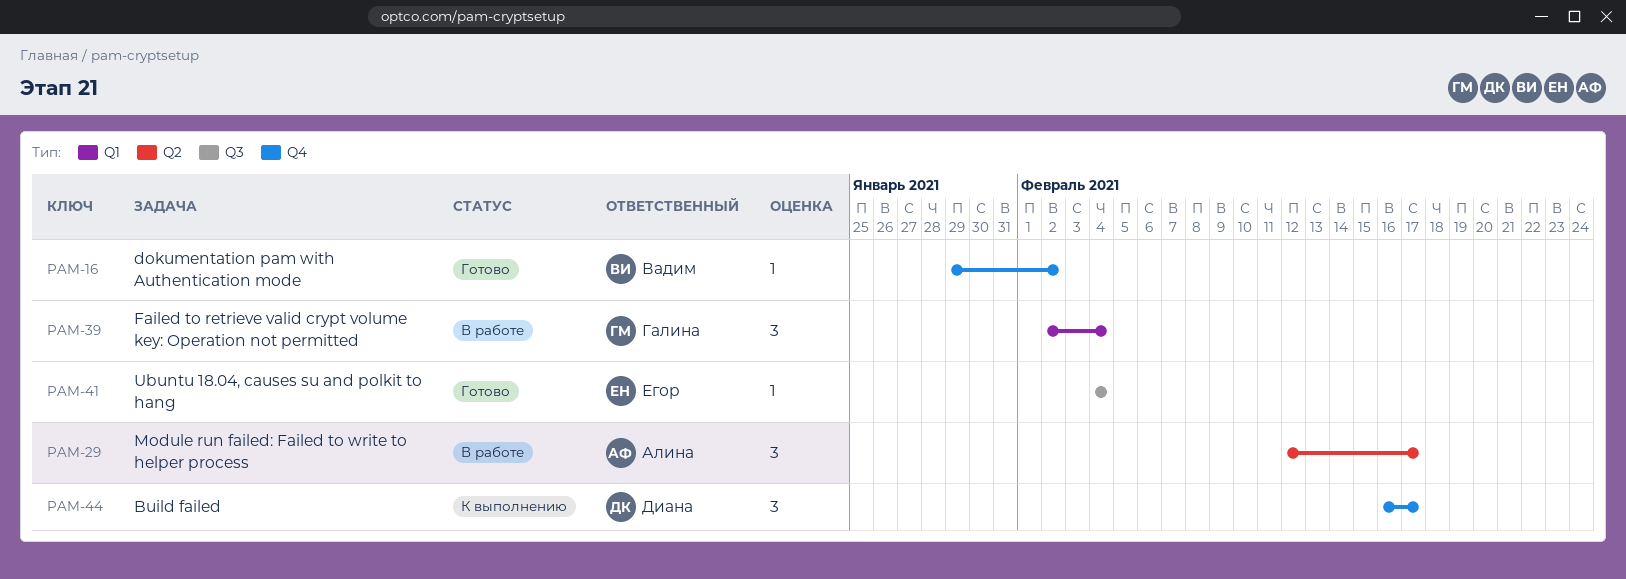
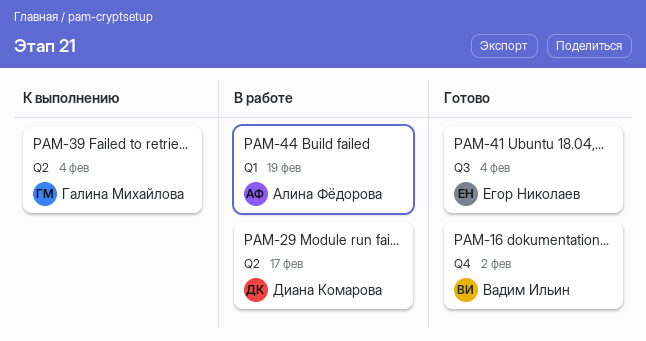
PAM-29, owner: Алина Фёдорова -> Диана Комарова
PAM-39, status: В работе -> К выполнению
PAM-39, label: Q1 -> Q2
PAM-44, status: К выполнению -> В работе
PAM-44, owner: Диана Комарова -> Алина Фёдорова
PAM-44, label: Q4 -> Q1
PAM-44, due: Feb 17 -> Feb 19

